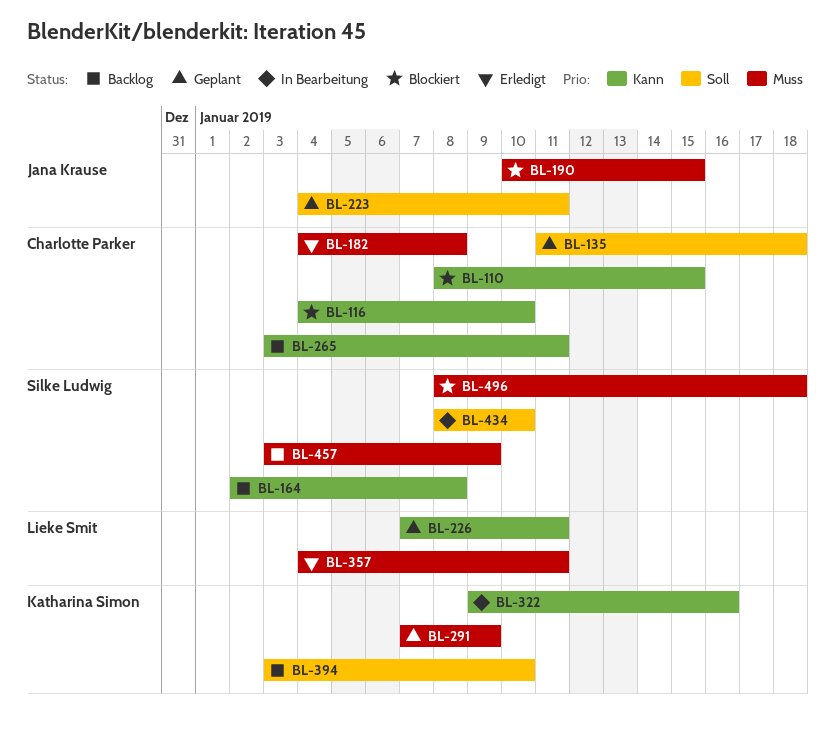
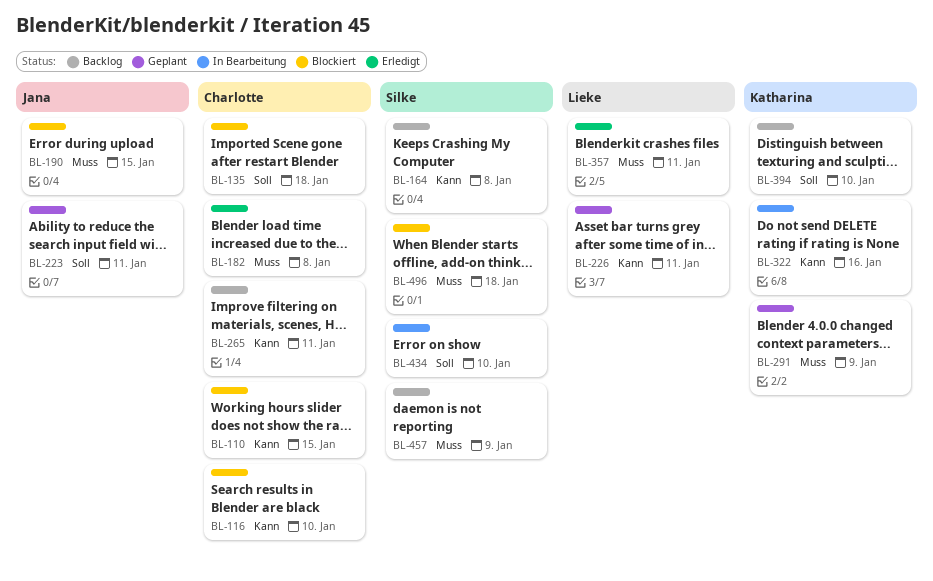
BL-135, status: Geplant -> Blockiert

